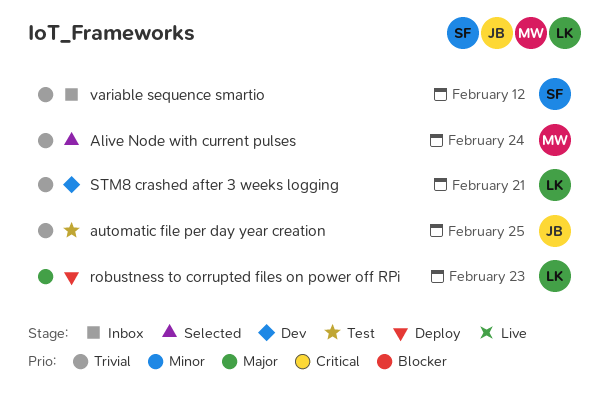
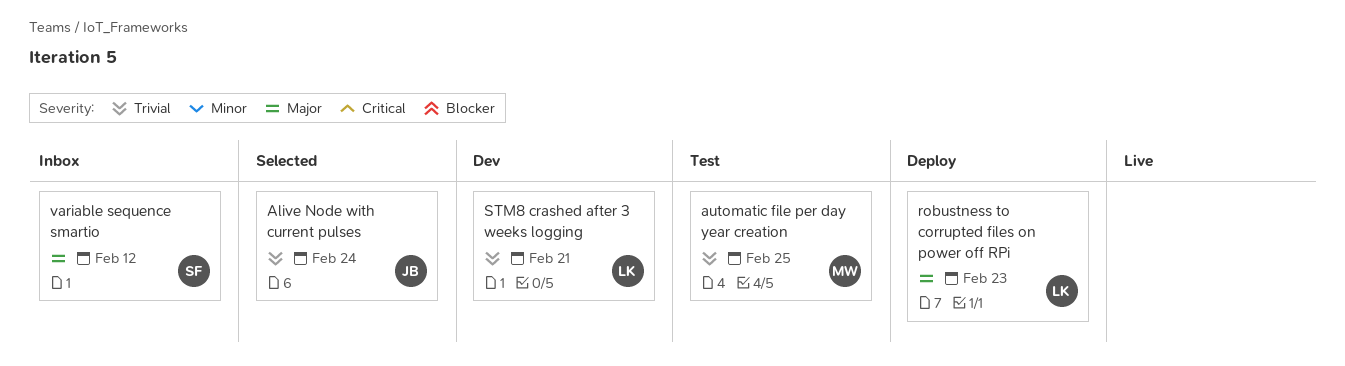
Alive Node with current pulses, owner: MW -> JB
automatic file per day year creation, owner: JB -> MW
variable sequence smartio, priority: Trivial -> Major

